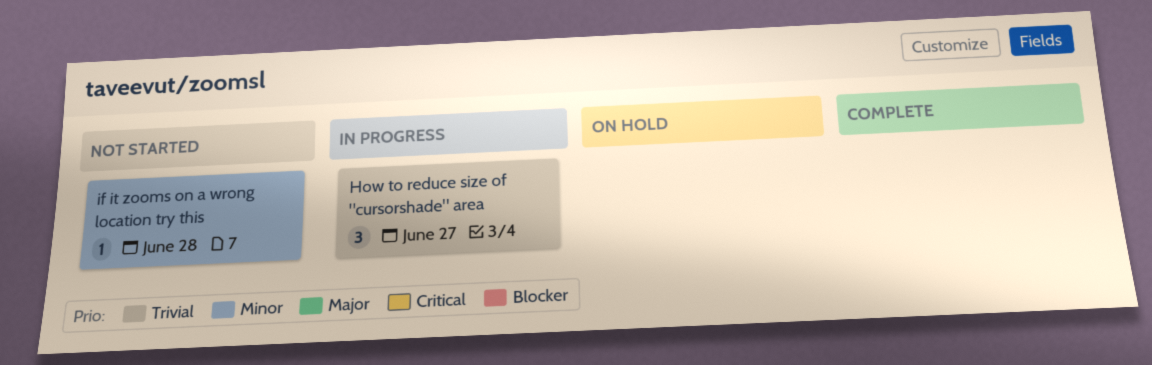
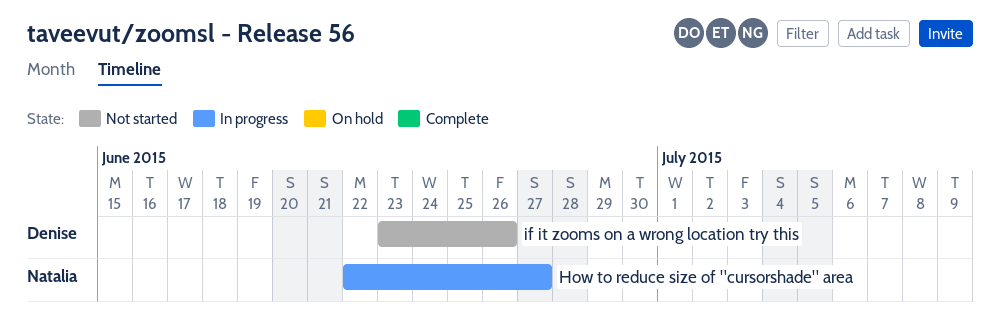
if it zooms on a wrong location try this, due: Jun 28 -> Jun 26

